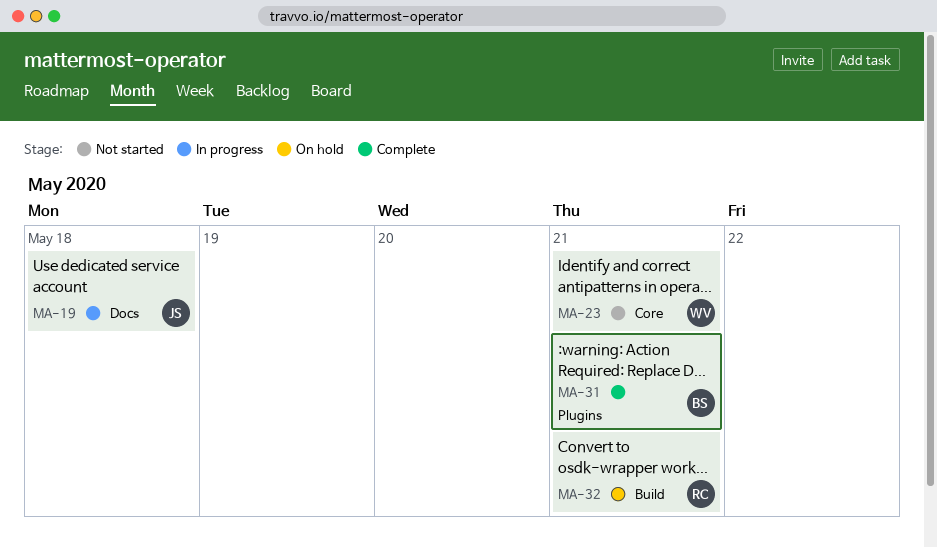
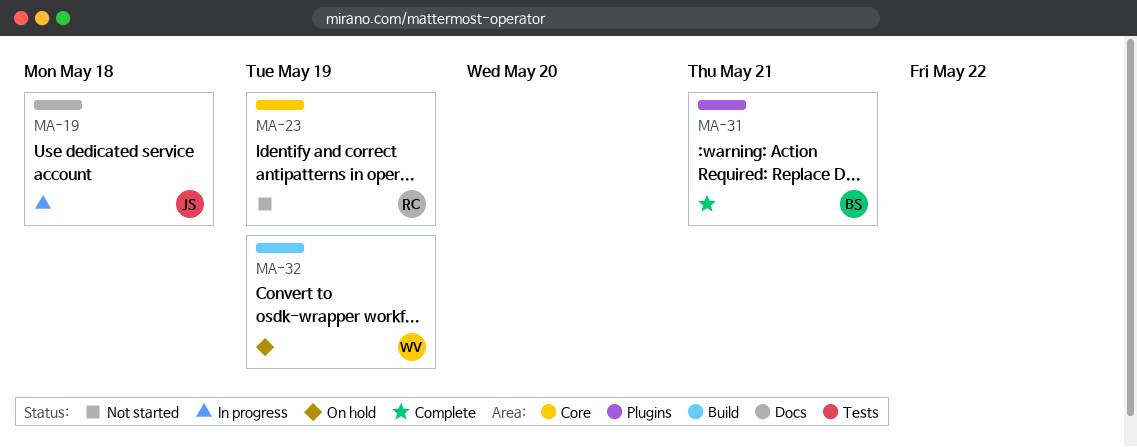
MA-23, owner: WV -> RC
MA-23, due: May 21 -> May 19
MA-32, owner: RC -> WV
MA-32, due: May 21 -> May 19

